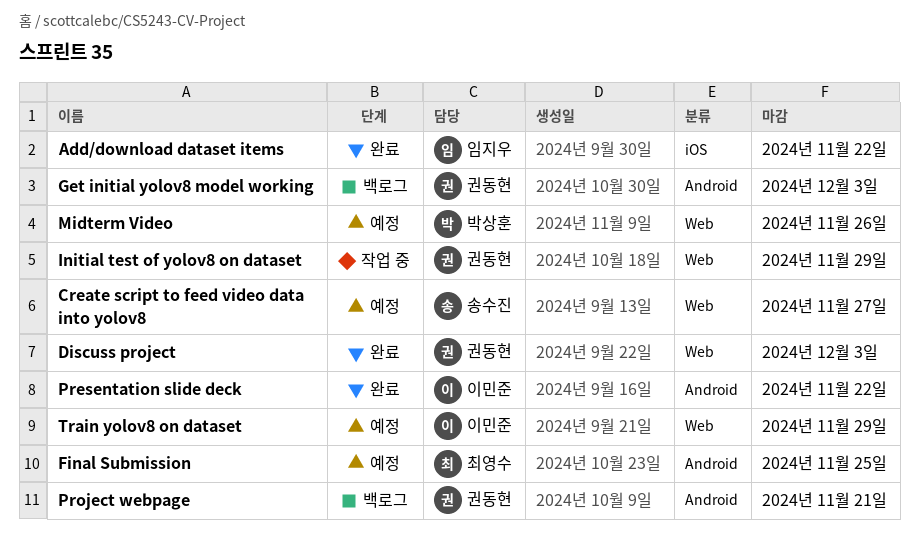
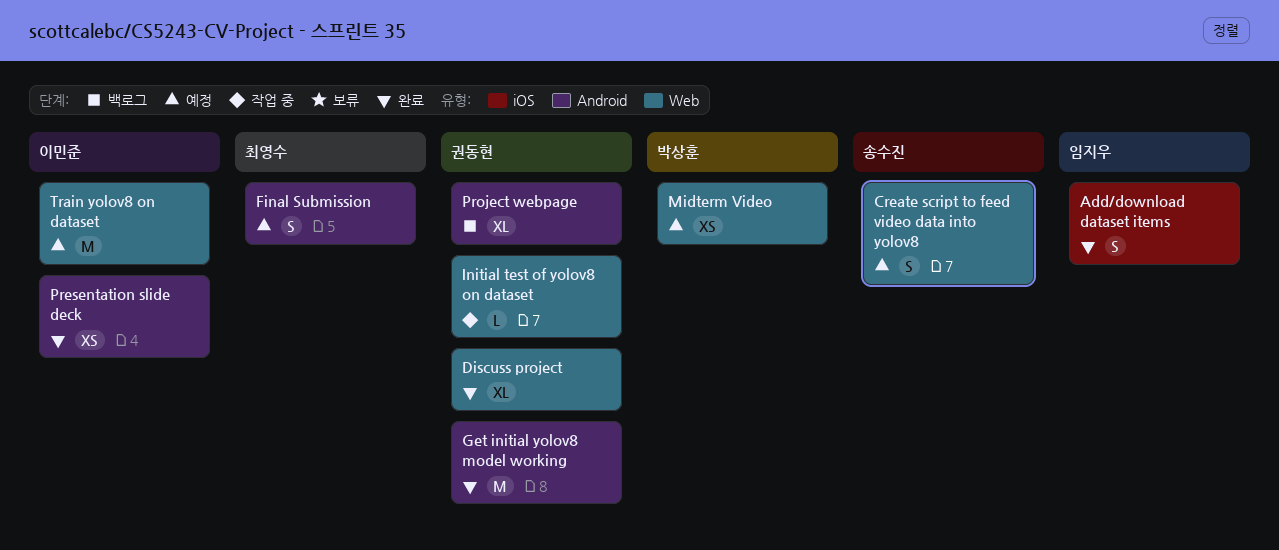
Get initial yolov8 model working, status: 백로그 -> 완료

